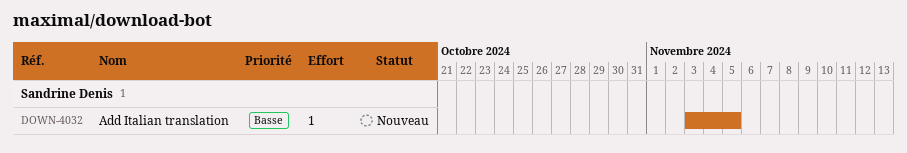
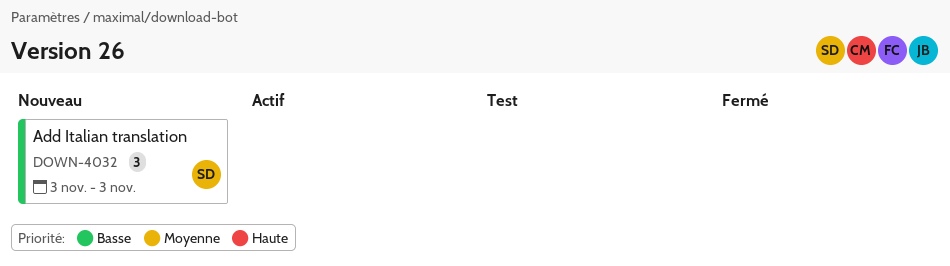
DOWN-4032, estimate: 1 -> 3
DOWN-4032, due: Nov 5 -> Nov 3

